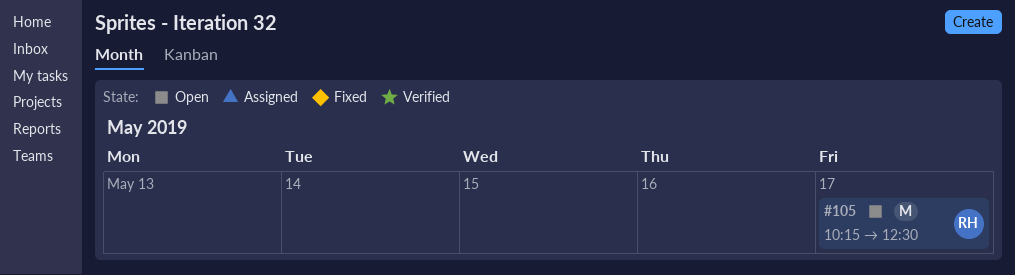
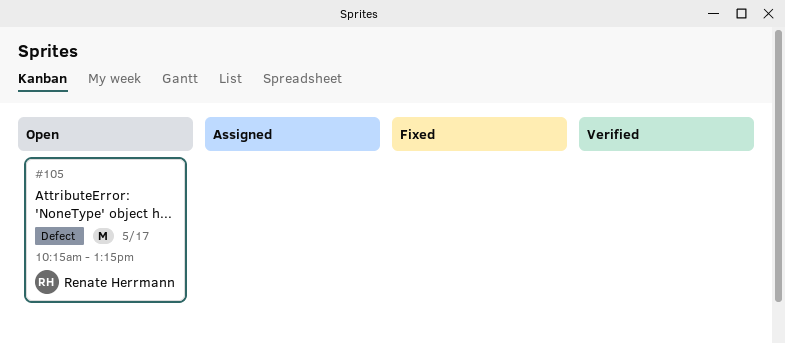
#105, ends: 12:30 -> 13:15

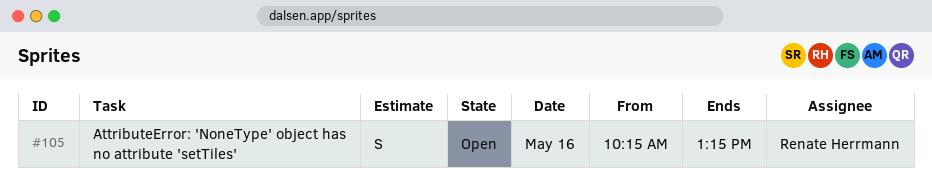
#105, estimate: M -> S
#105, day: May 17 -> May 16

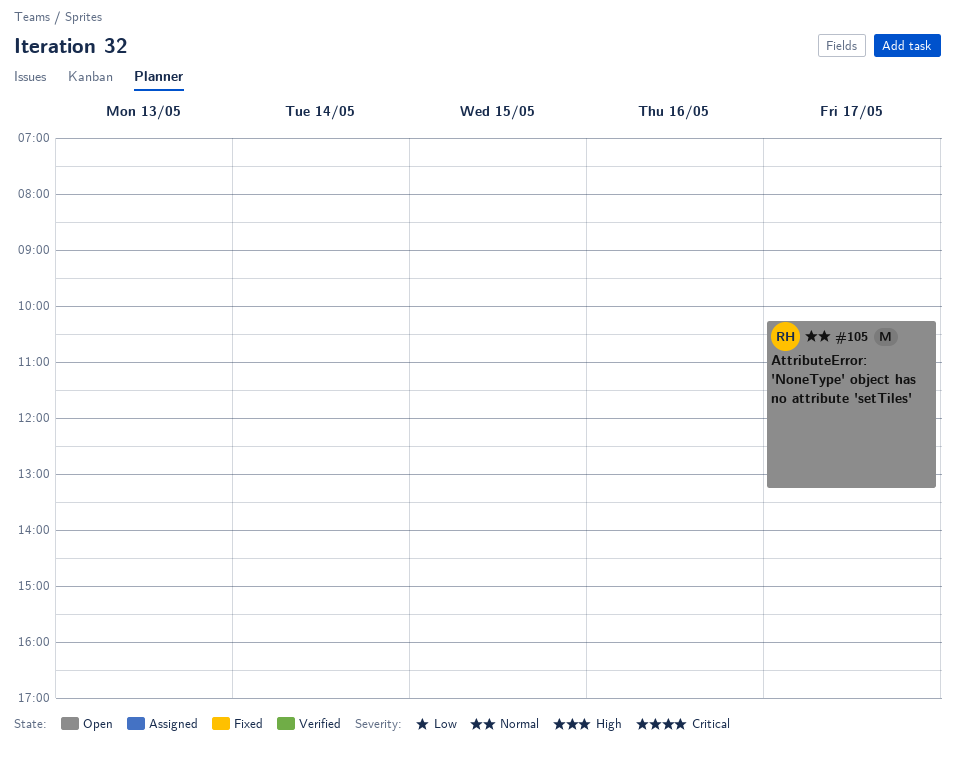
#105, estimate: S -> M
#105, day: May 16 -> May 17

